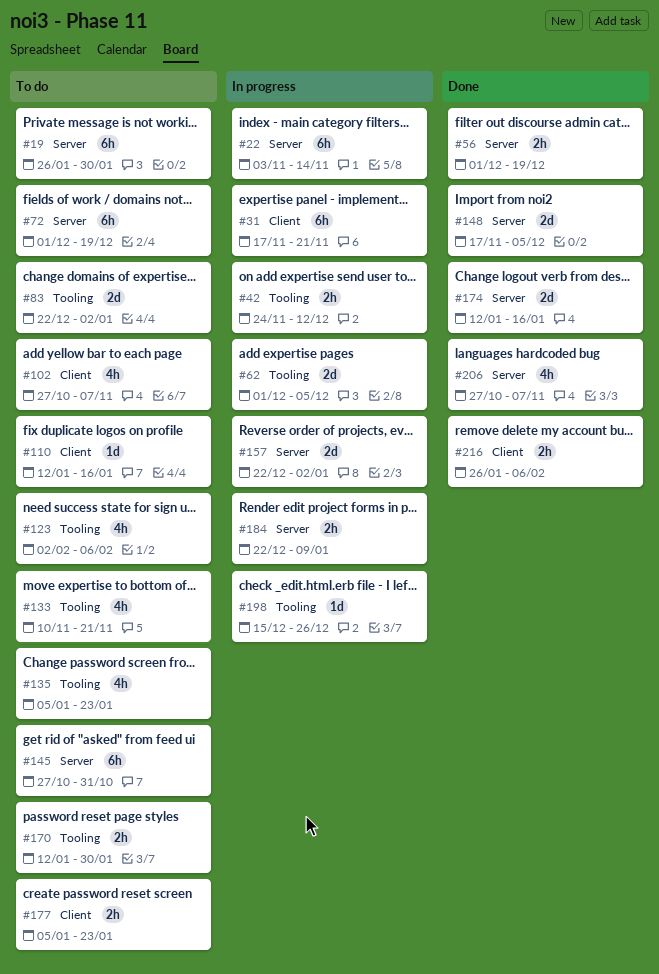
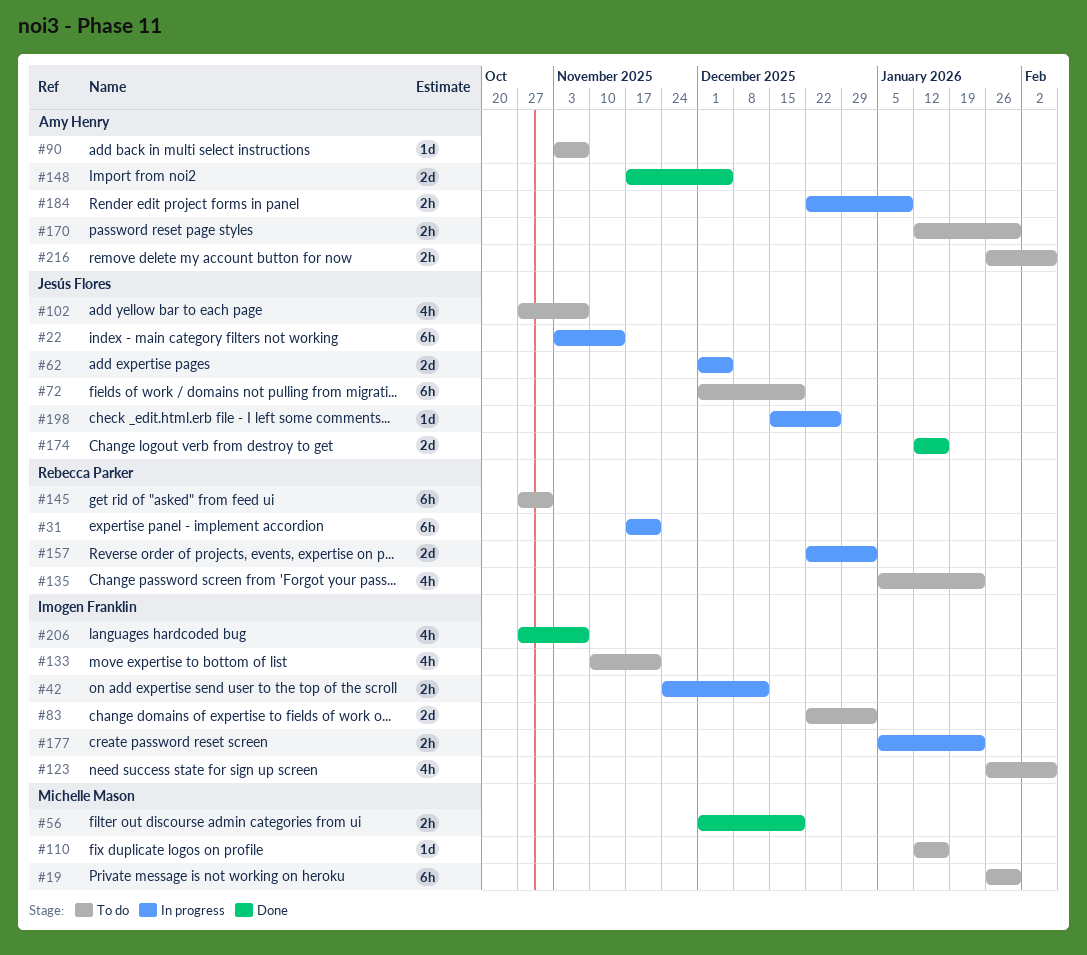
#90: none -> present
#123, start: Feb 2 -> Jan 26
#177, status: To do -> In progress
#216, status: Done -> To do

